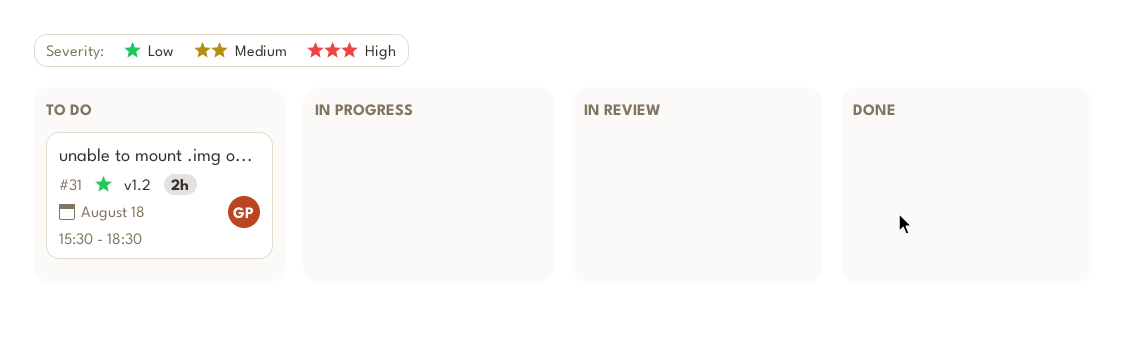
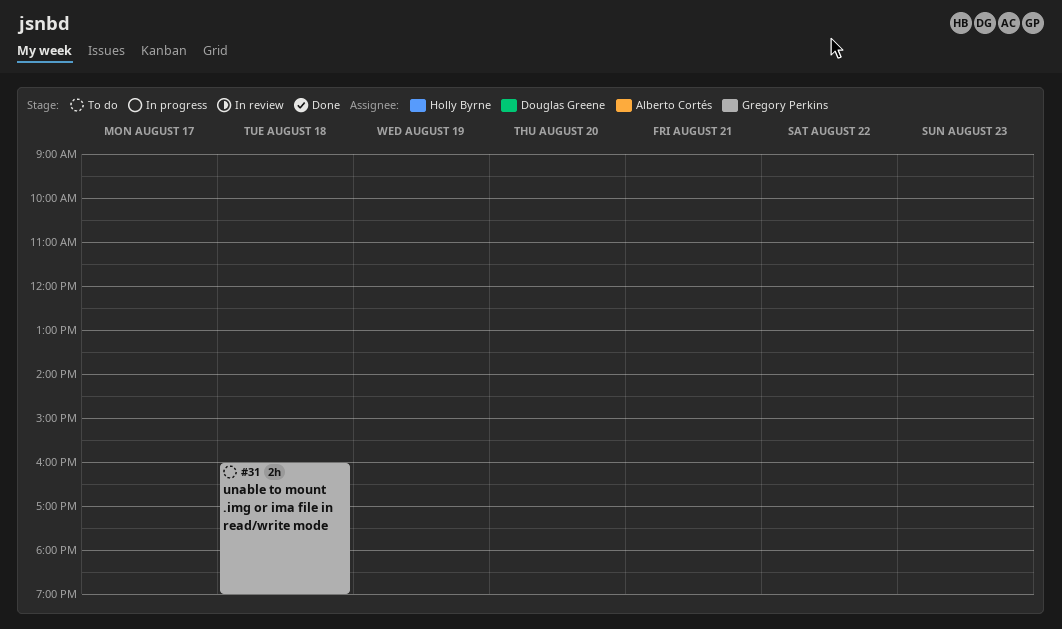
#31, begins: 15:30 -> 16:00
#31, ends: 18:30 -> 19:00

